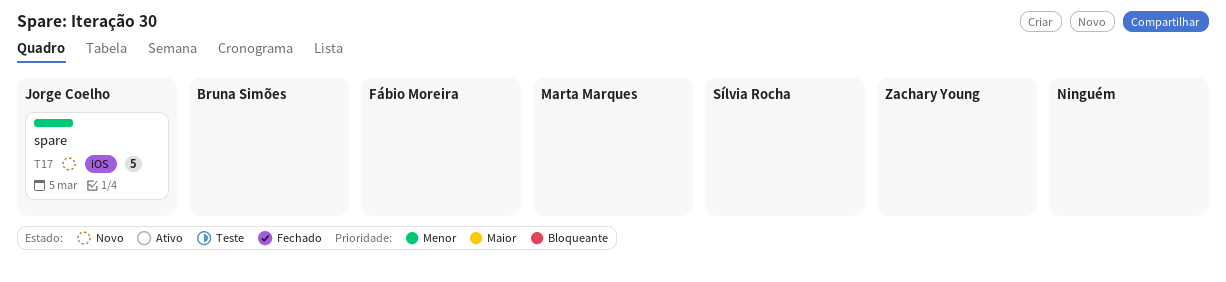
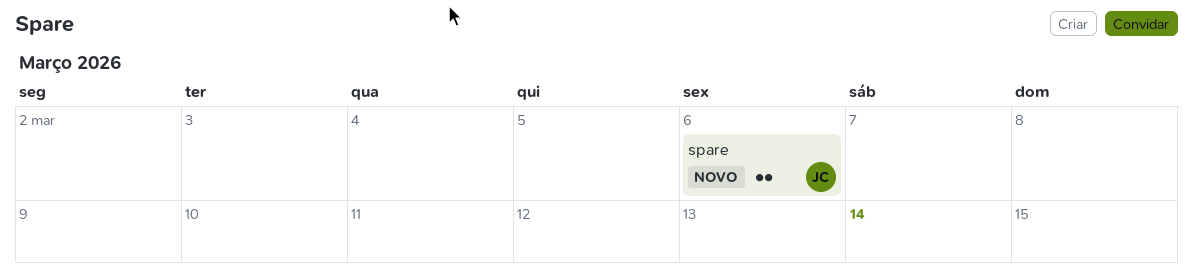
spare, estimate: 5 -> 2
spare, due: Mar 5 -> Mar 6

